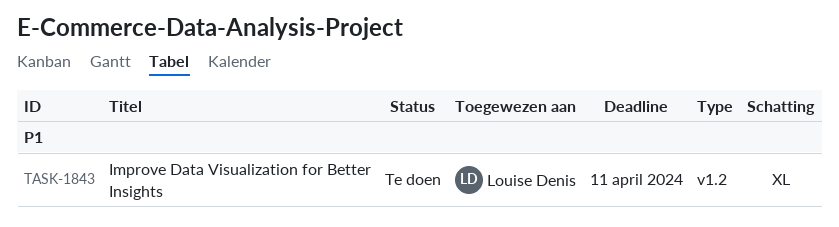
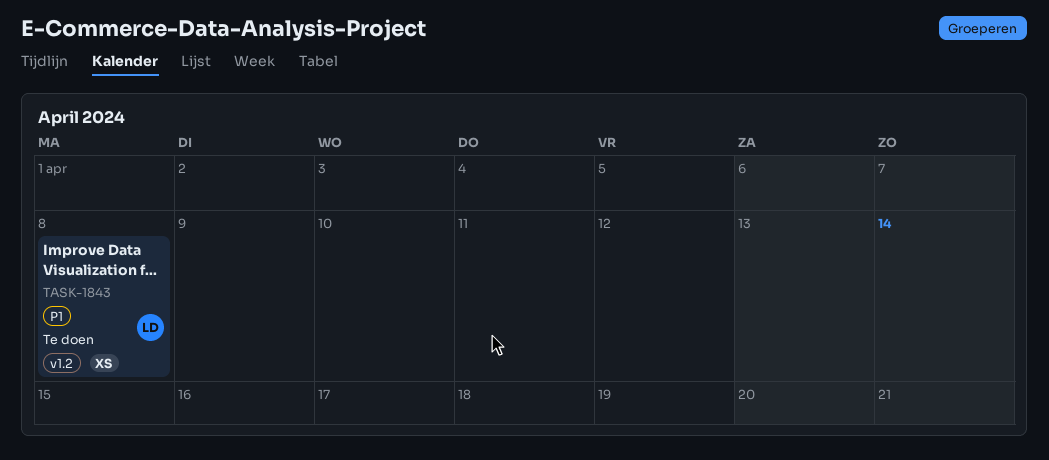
TASK-1843, estimate: XL -> XS
TASK-1843, due: Apr 11 -> Apr 8

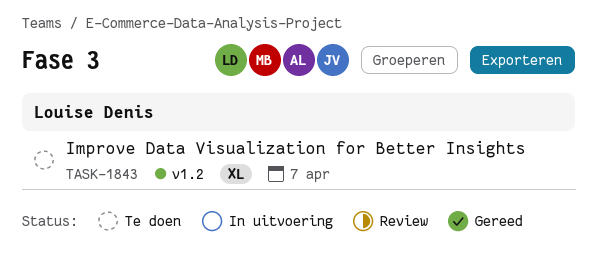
TASK-1843, estimate: XS -> XL
TASK-1843, due: Apr 8 -> Apr 7

